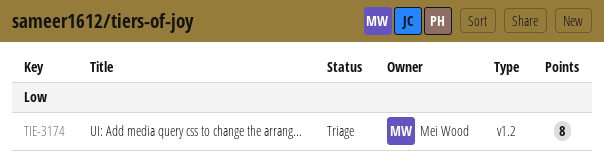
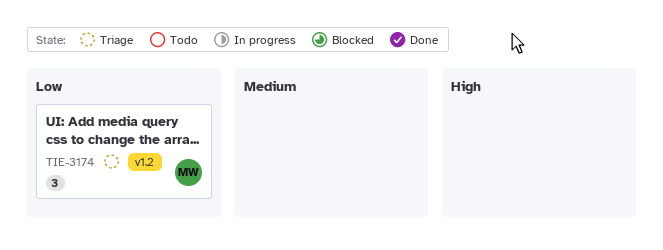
TIE-3174, estimate: 8 -> 3

